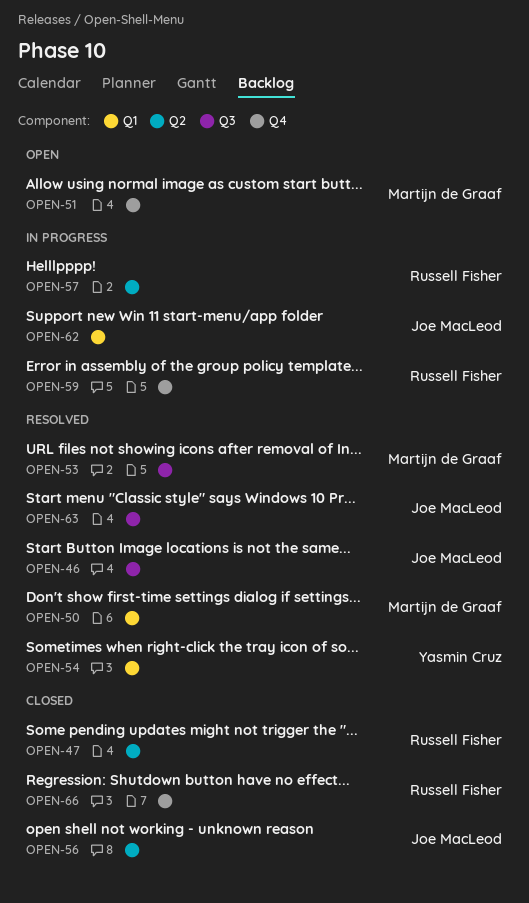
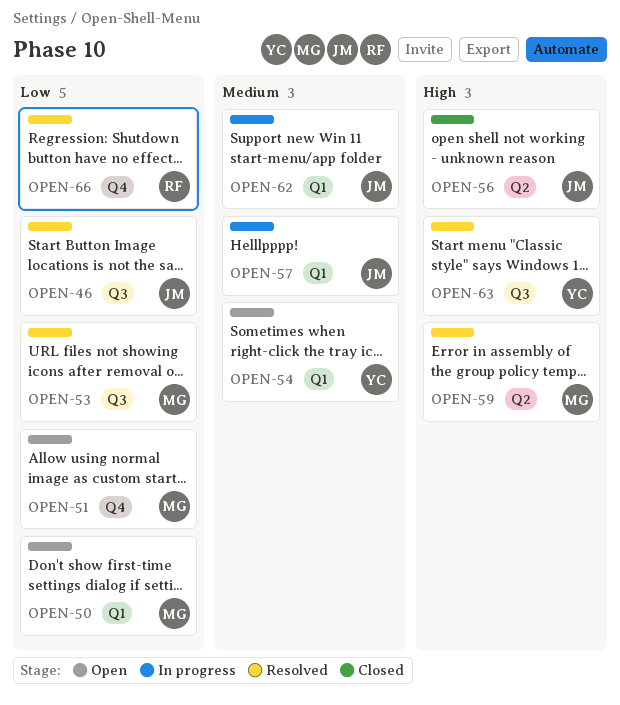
OPEN-47: present -> none
OPEN-50, status: Resolved -> Open
OPEN-54, status: Resolved -> Open
OPEN-57, owner: Russell Fisher -> Joe MacLeod
OPEN-57, label: Q2 -> Q1
OPEN-59, status: In progress -> Resolved
OPEN-59, owner: Russell Fisher -> Martijn de Graaf
OPEN-59, label: Q4 -> Q2
OPEN-63, owner: Joe MacLeod -> Yasmin Cruz
OPEN-66, status: Closed -> Resolved

